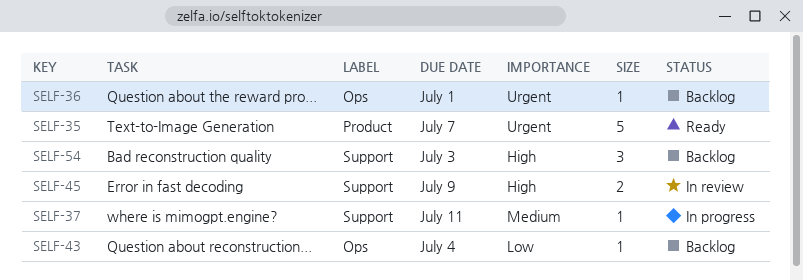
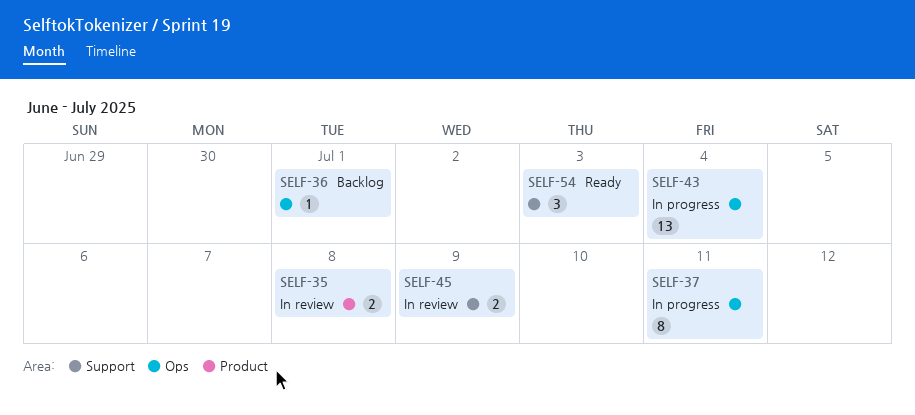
SELF-35, status: Ready -> In review
SELF-35, estimate: 5 -> 2
SELF-35, due: Jul 7 -> Jul 8
SELF-37, label: Support -> Ops
SELF-37, estimate: 1 -> 8
SELF-43, status: Backlog -> In progress
SELF-43, estimate: 1 -> 13
SELF-54, status: Backlog -> Ready

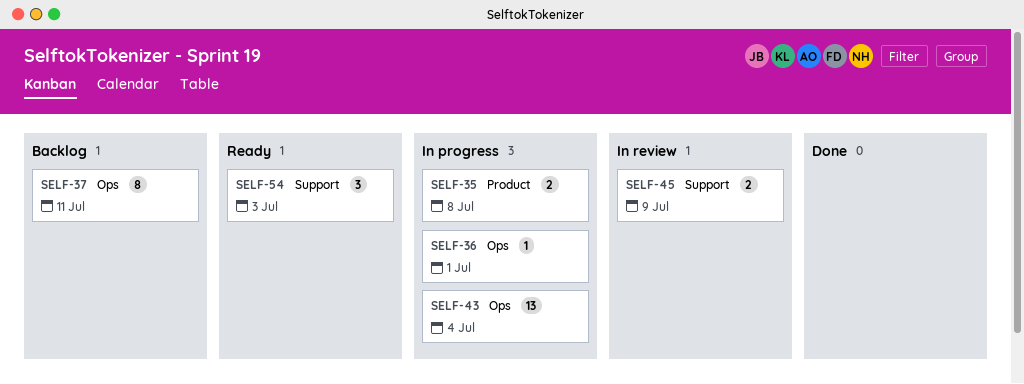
SELF-35, status: In review -> In progress
SELF-36, status: Backlog -> In progress
SELF-37, status: In progress -> Backlog

